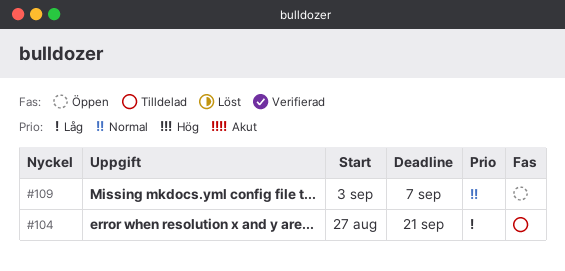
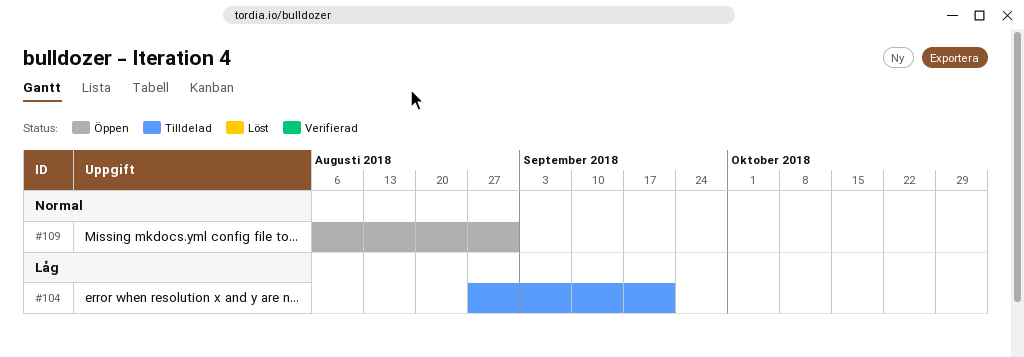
#109, start: Sep 3 -> Aug 6
#109, due: Sep 7 -> Aug 31

